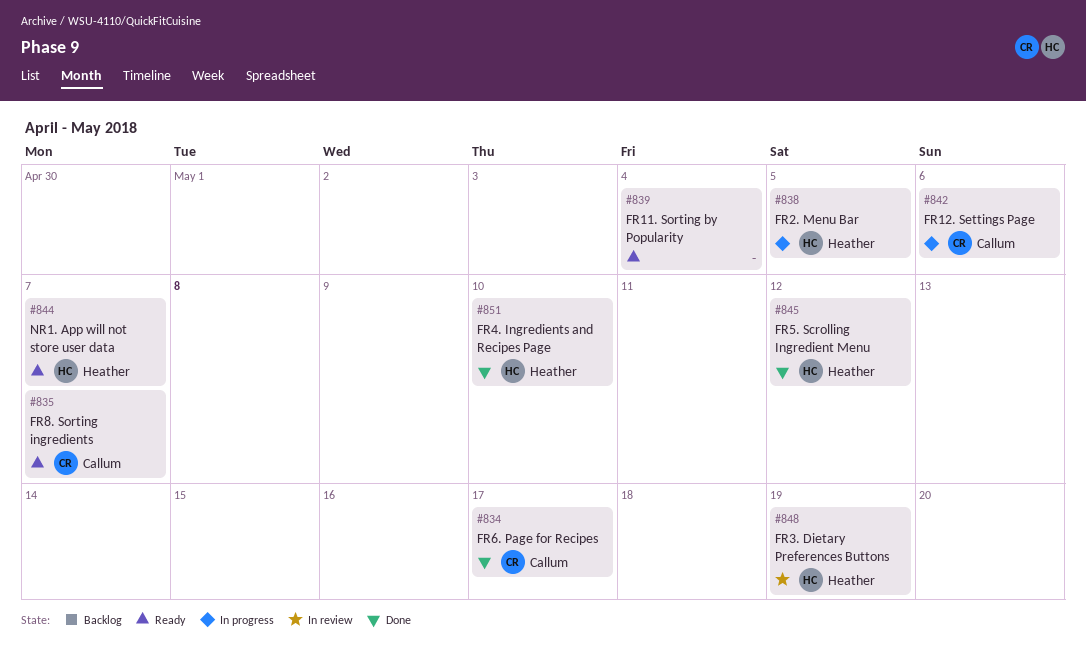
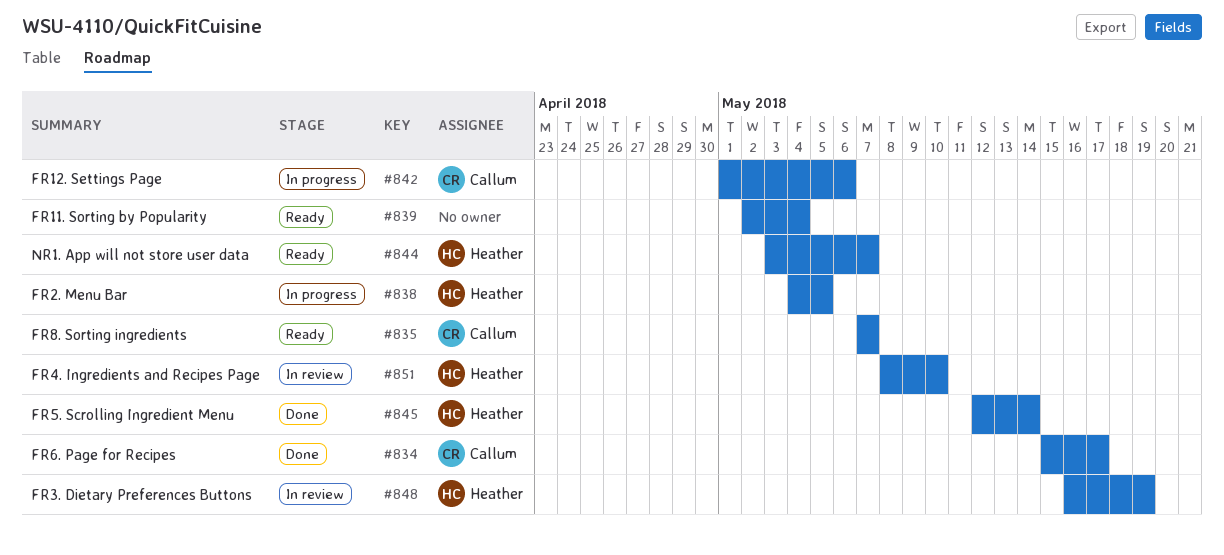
#845, due: May 12 -> May 14
#851, status: Done -> In review

